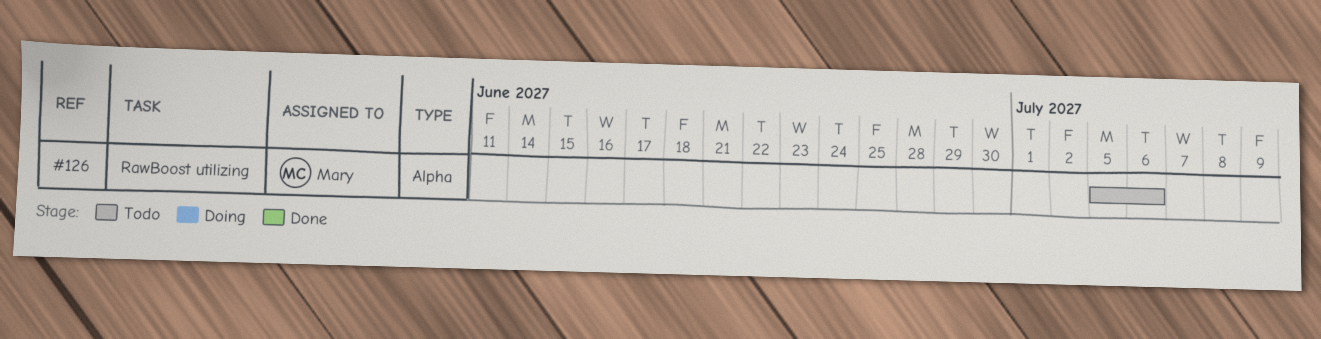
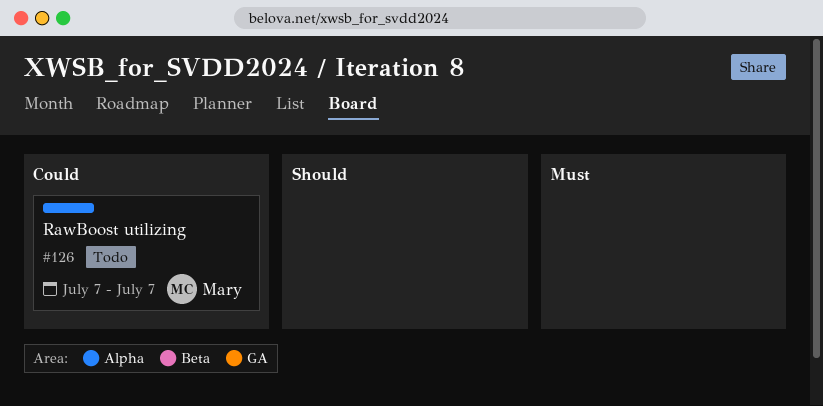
#126, start: Jul 5 -> Jul 7
#126, due: Jul 6 -> Jul 7

